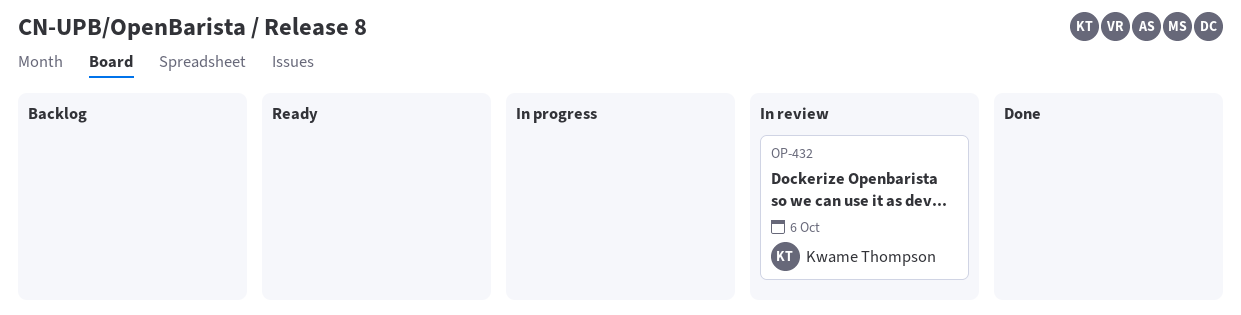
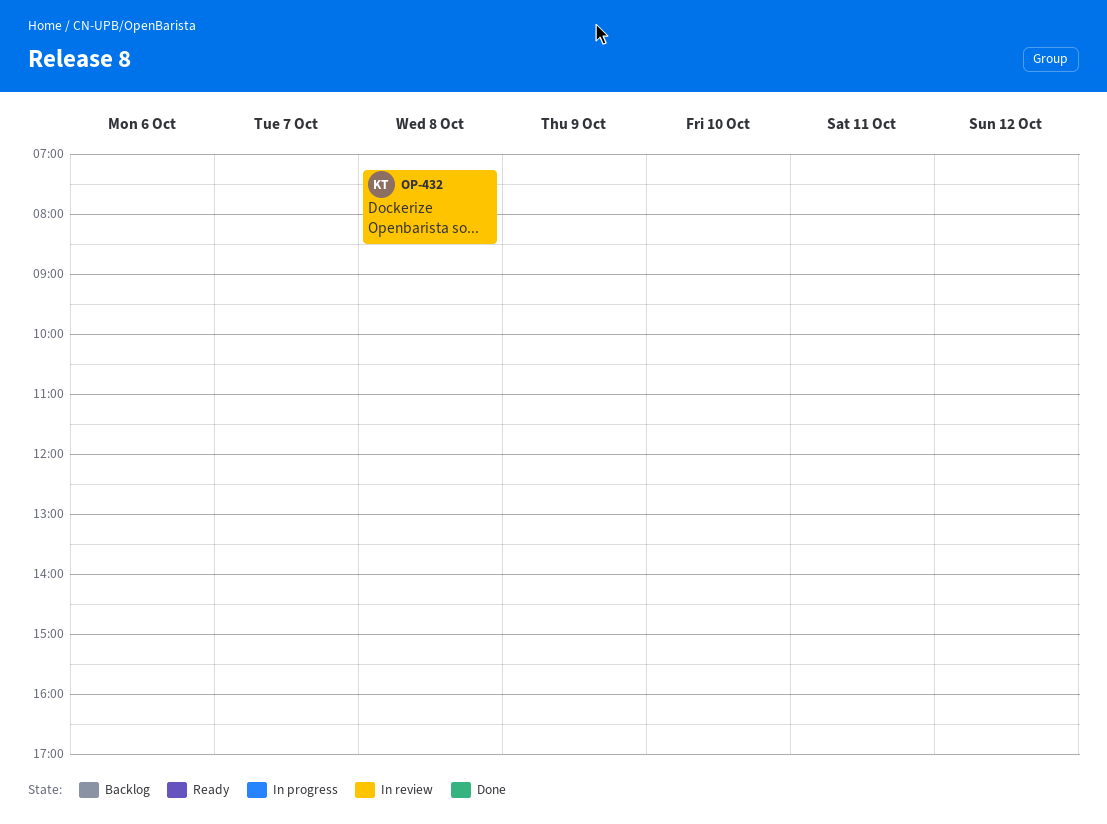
OP-432, day: Oct 6 -> Oct 8

